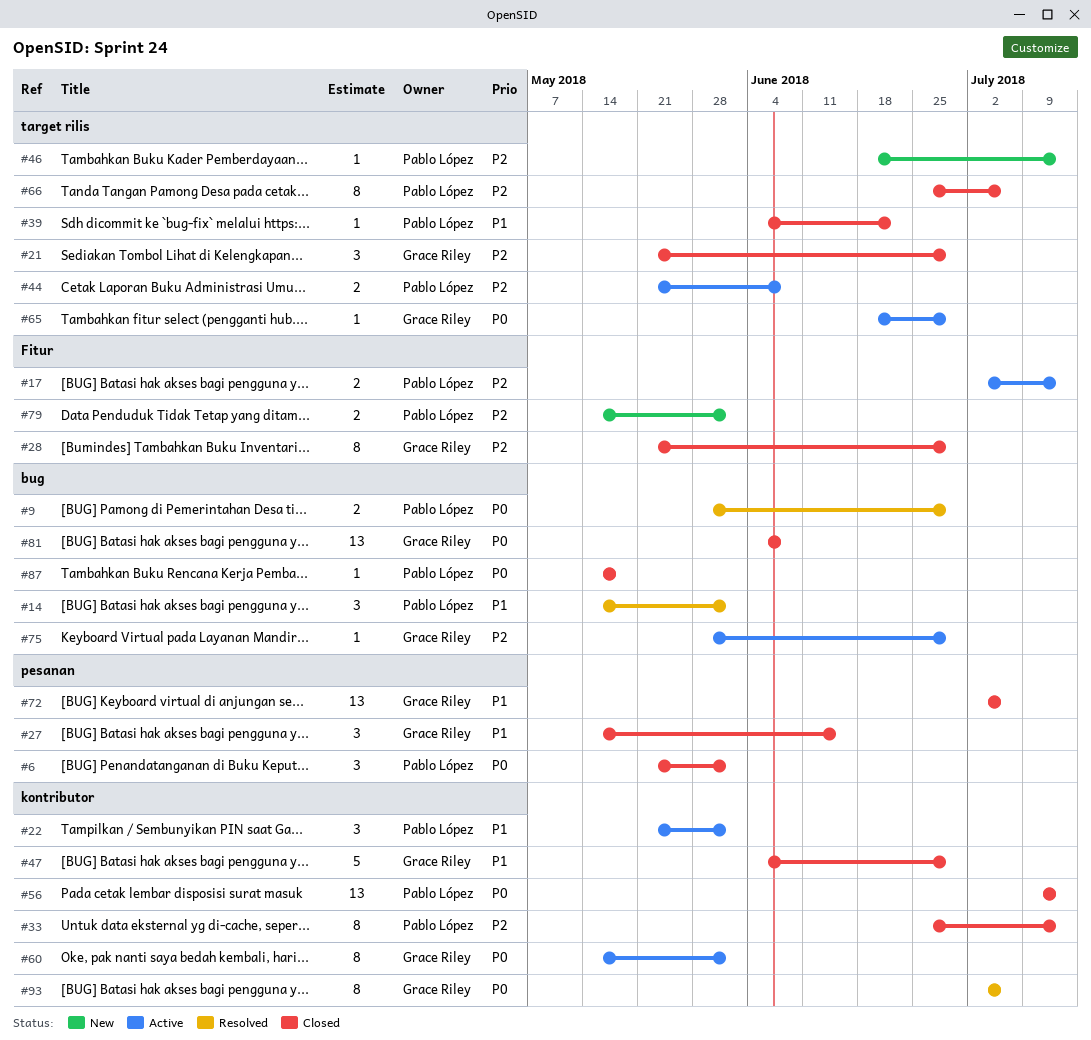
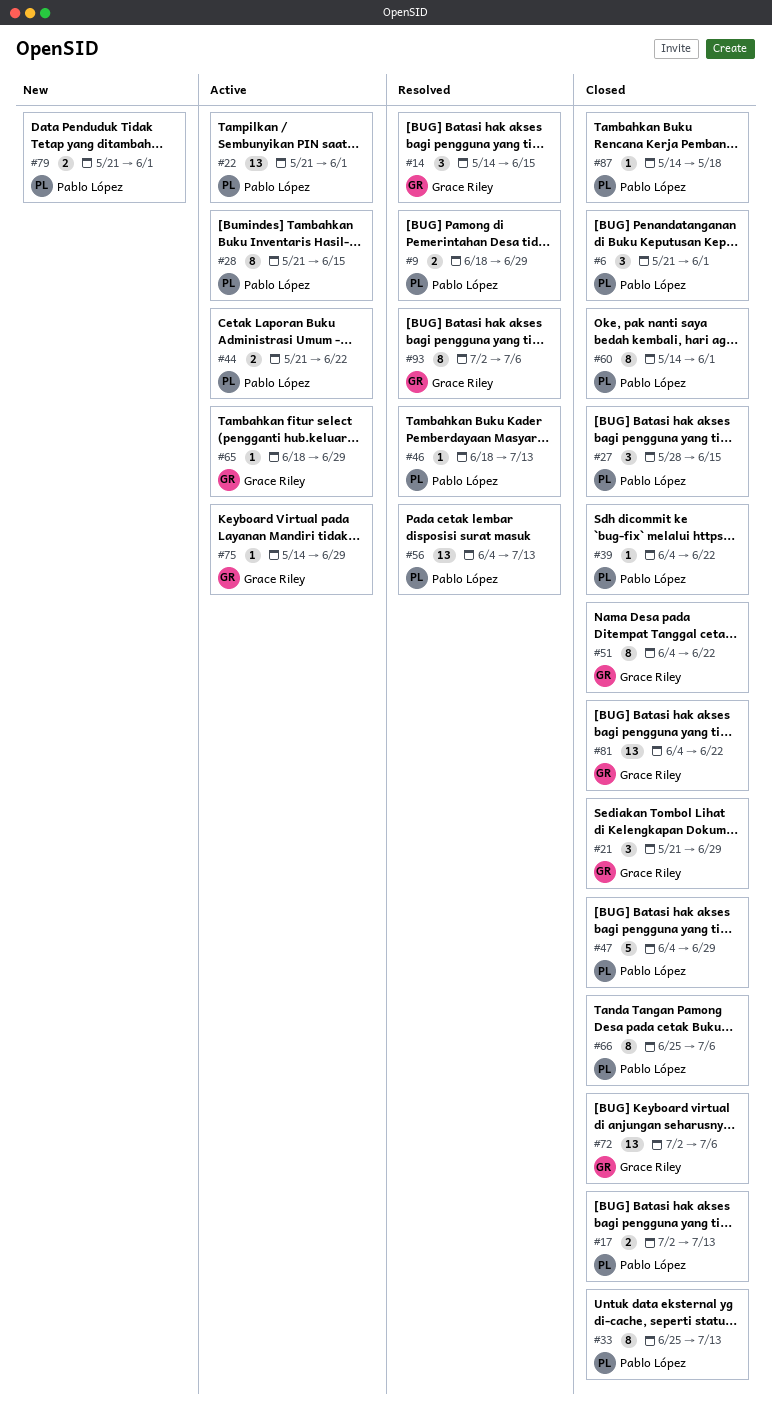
#9, start: May 28 -> Jun 18
#14, owner: Pablo López -> Grace Riley
#14, due: Jun 1 -> Jun 15
#17, status: Active -> Closed
#22, estimate: 3 -> 13
#27, owner: Grace Riley -> Pablo López
#27, start: May 14 -> May 28
#28, status: Closed -> Active
#28, owner: Grace Riley -> Pablo López
#28, due: Jun 29 -> Jun 15
#44, due: Jun 8 -> Jun 22
#46, status: New -> Resolved
#47, owner: Grace Riley -> Pablo López
#51: none -> present
#56, status: Closed -> Resolved
#56, start: Jul 9 -> Jun 4
#60, status: Active -> Closed
#60, owner: Grace Riley -> Pablo López
#75, start: May 28 -> May 14
#79, start: May 14 -> May 21
#81, due: Jun 8 -> Jun 22

